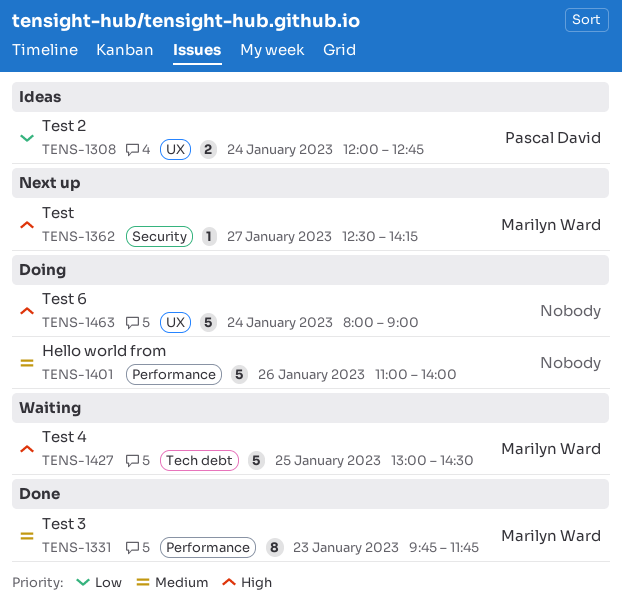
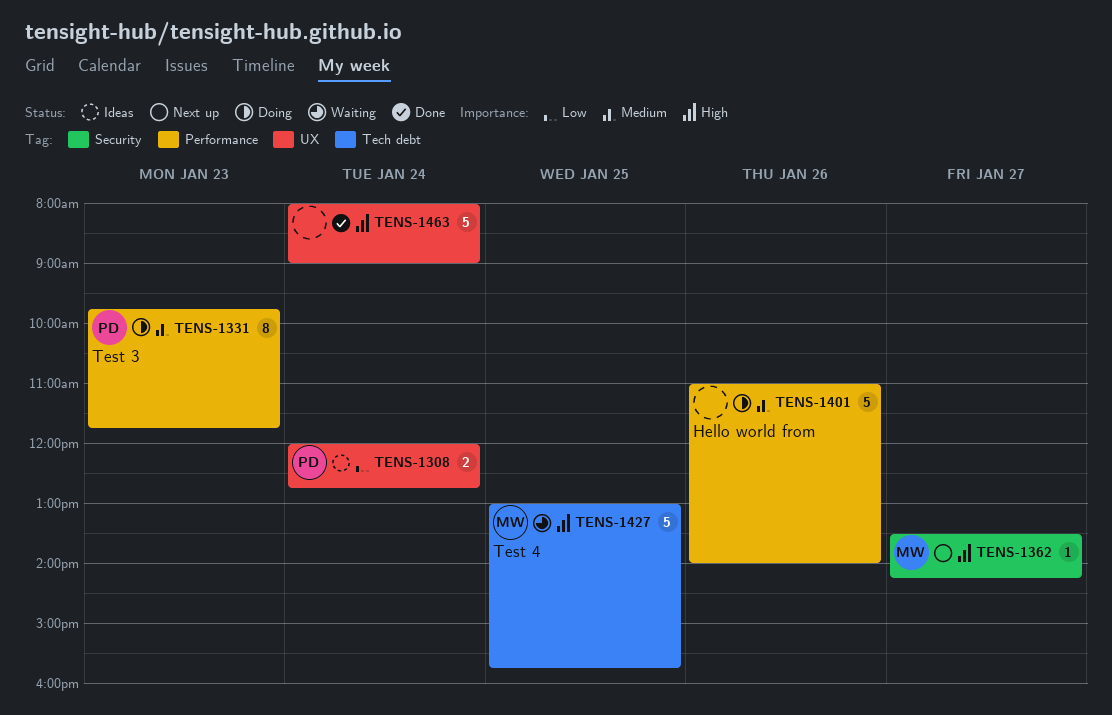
TENS-1331, status: Done -> Doing
TENS-1331, owner: Marilyn Ward -> Pascal David
TENS-1362, begins: 12:30 -> 13:30
TENS-1427, ends: 14:30 -> 15:45
TENS-1463, status: Doing -> Done

